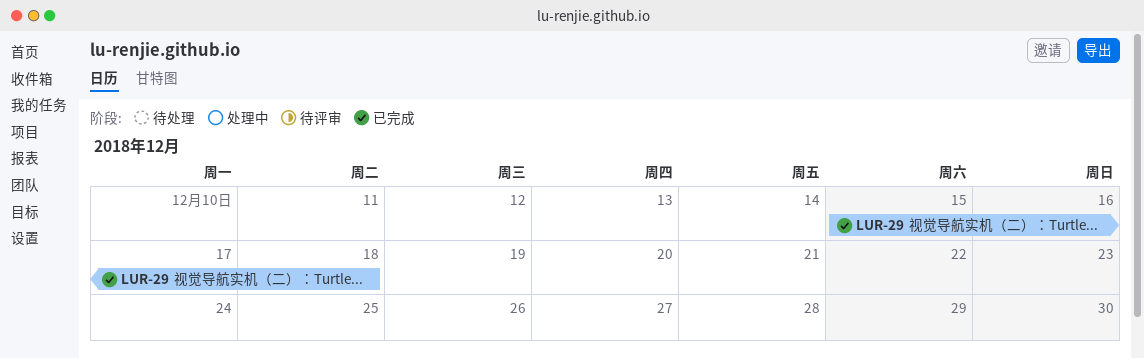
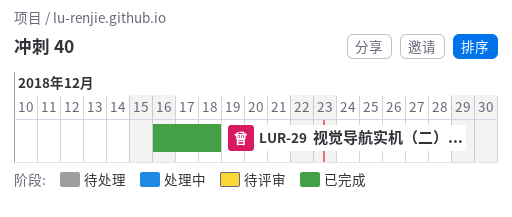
LUR-29, start: Dec 15 -> Dec 16

